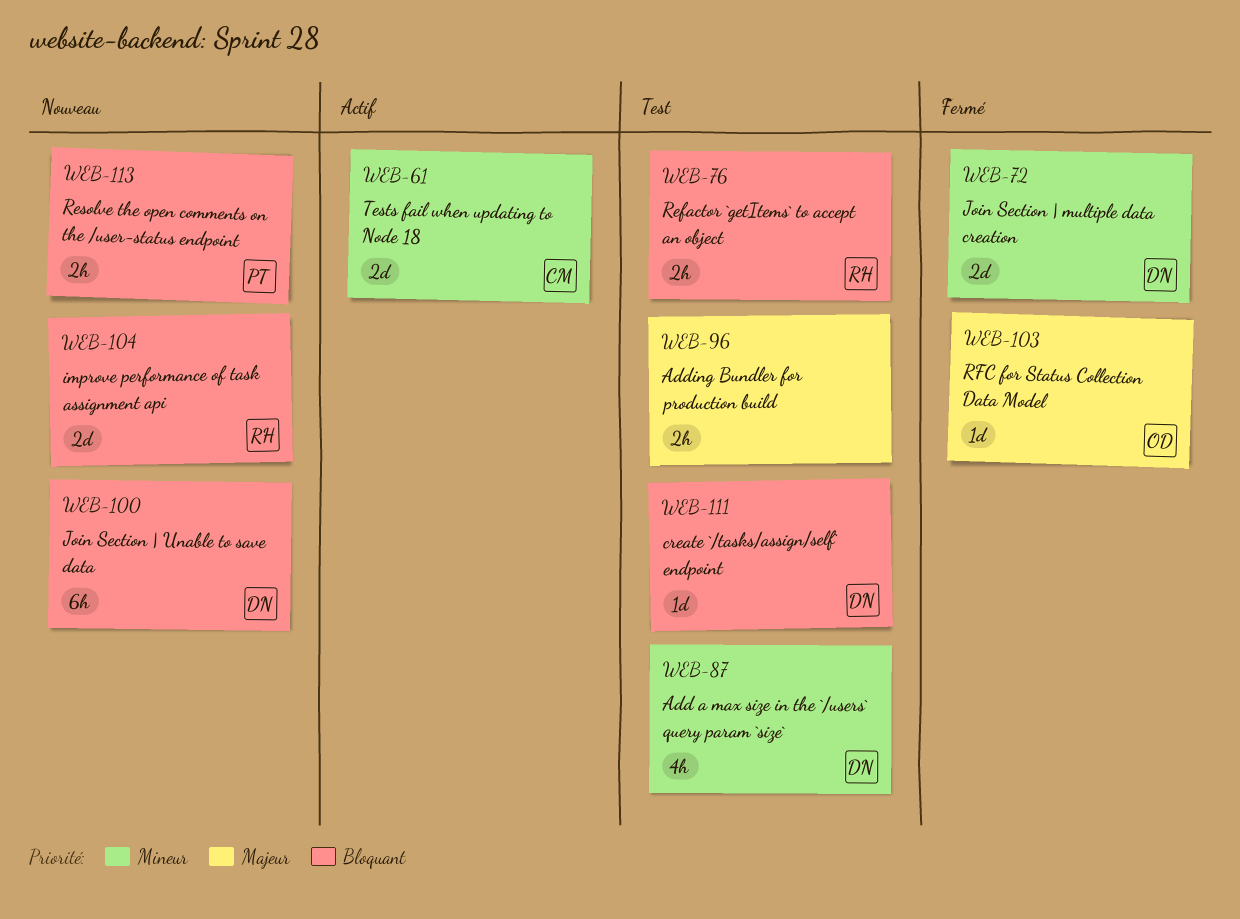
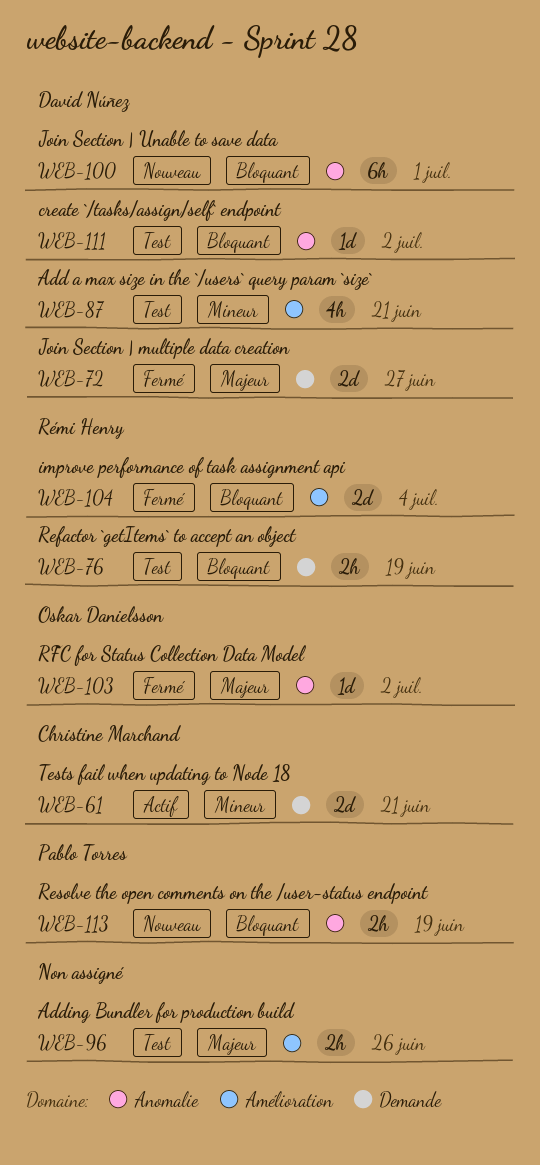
WEB-72, priority: Mineur -> Majeur
WEB-104, status: Nouveau -> Fermé

